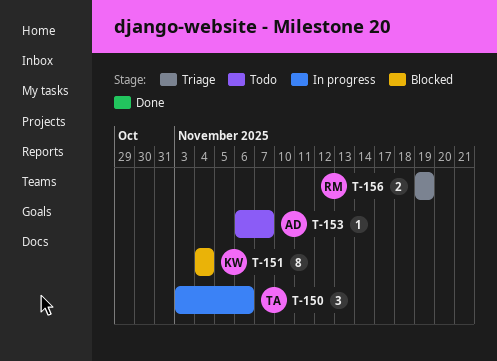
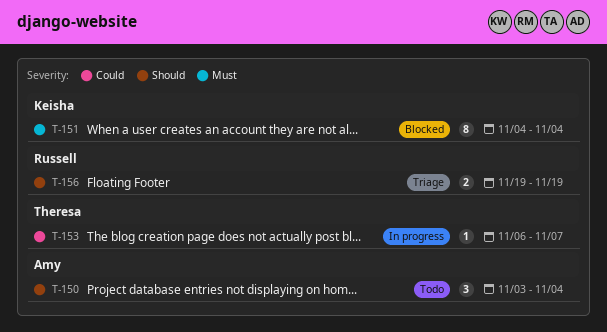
T-150, status: In progress -> Todo
T-150, owner: Theresa -> Amy
T-150, due: Nov 6 -> Nov 4
T-153, status: Todo -> In progress
T-153, owner: Amy -> Theresa

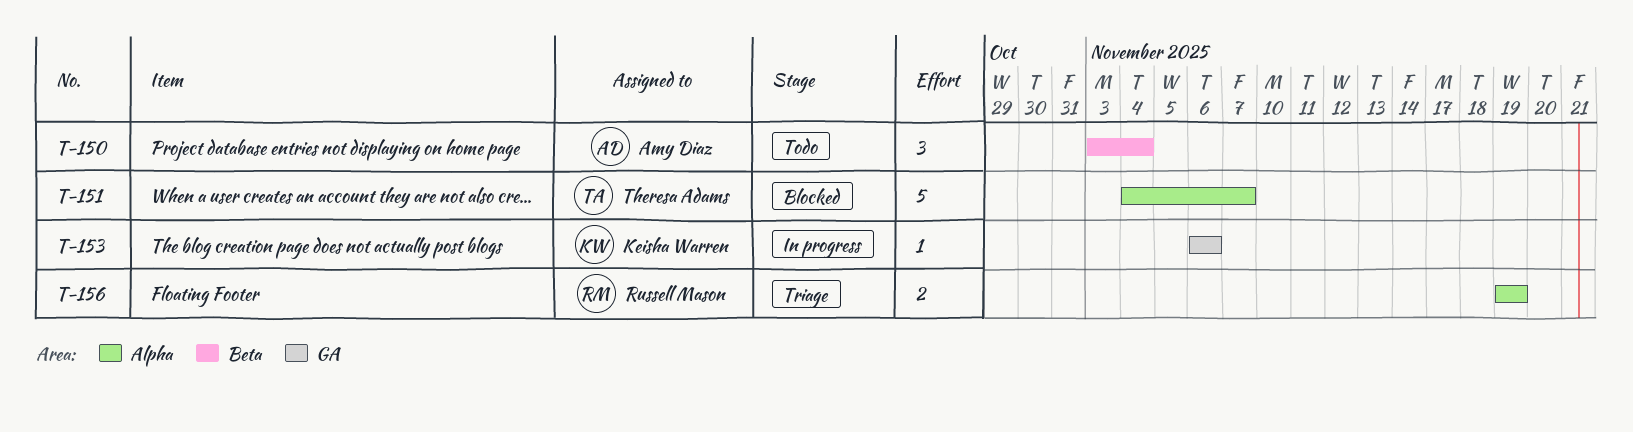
T-151, owner: Keisha Warren -> Theresa Adams
T-151, estimate: 8 -> 5
T-151, due: Nov 4 -> Nov 7
T-153, owner: Theresa Adams -> Keisha Warren
T-153, due: Nov 7 -> Nov 6

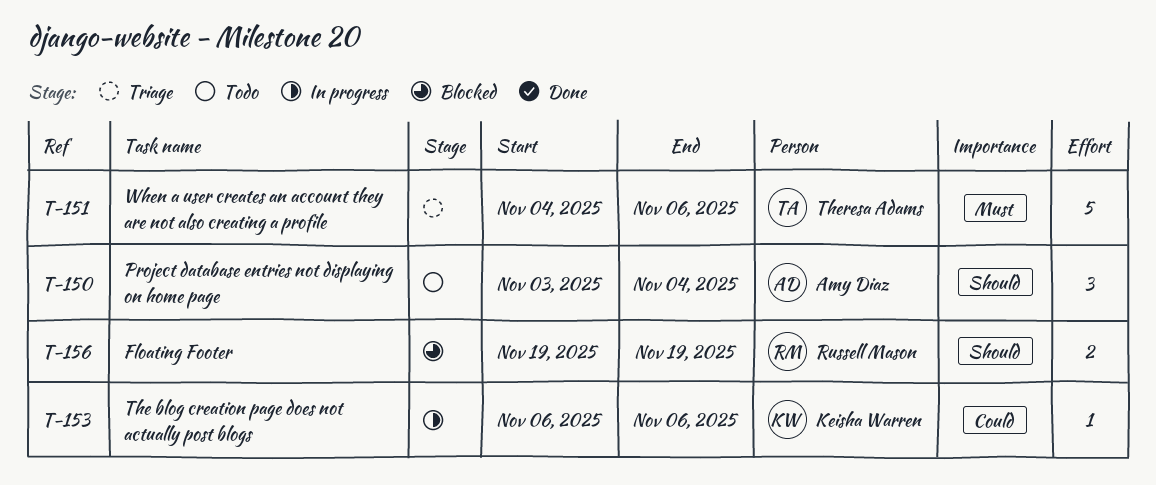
T-151, status: Blocked -> Triage
T-151, due: Nov 7 -> Nov 6
T-156, status: Triage -> Blocked

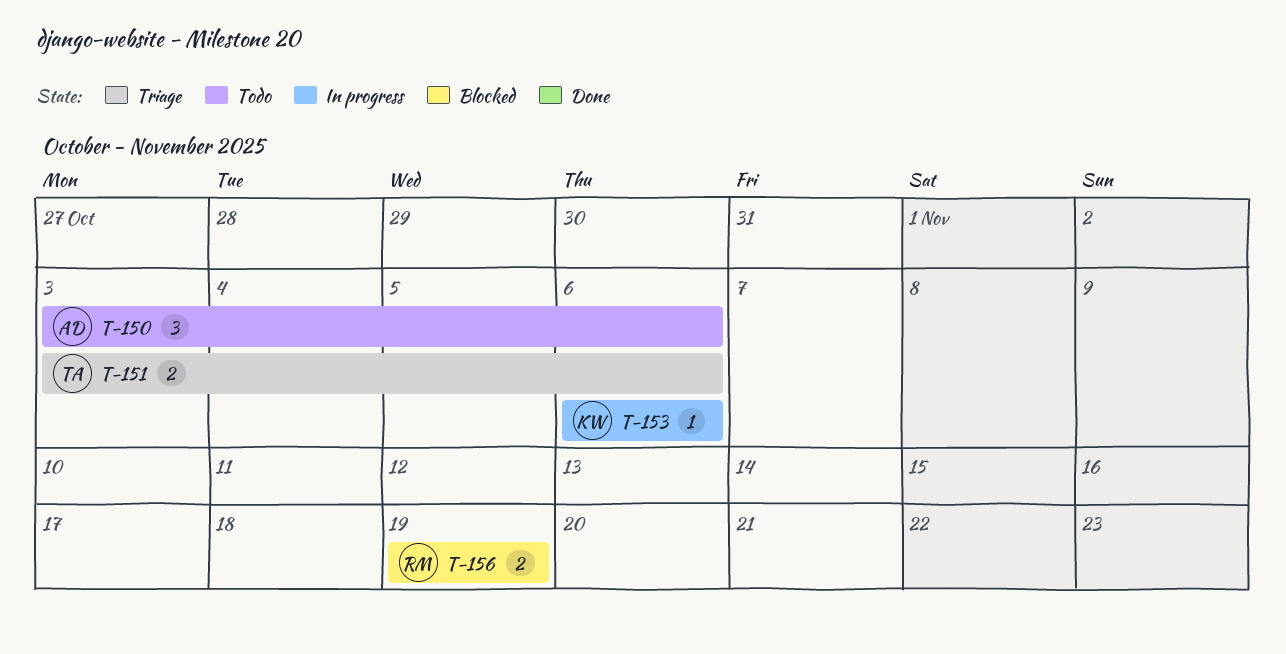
T-150, due: Nov 4 -> Nov 6
T-151, estimate: 5 -> 2
T-151, start: Nov 4 -> Nov 3

